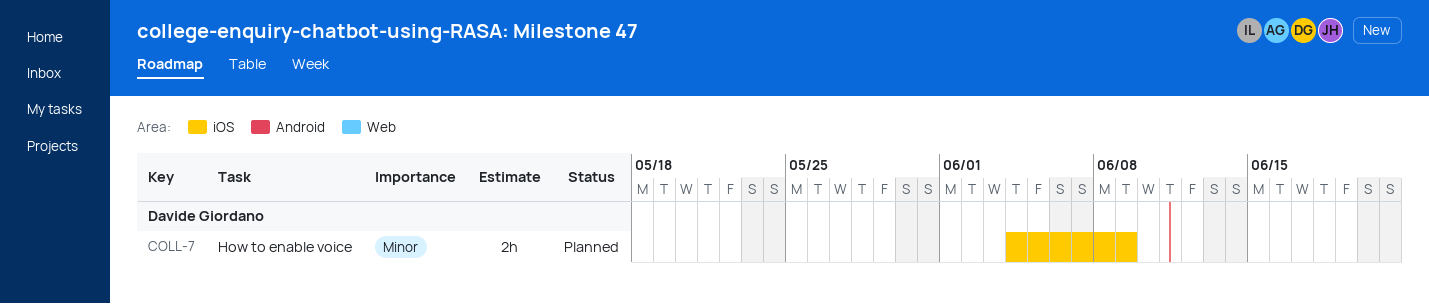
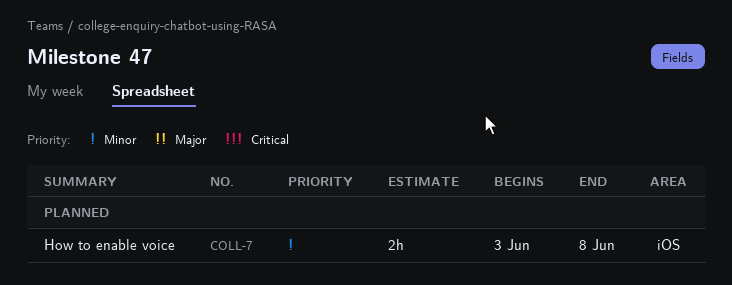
COLL-7, start: Jun 4 -> Jun 3
COLL-7, due: Jun 9 -> Jun 8

